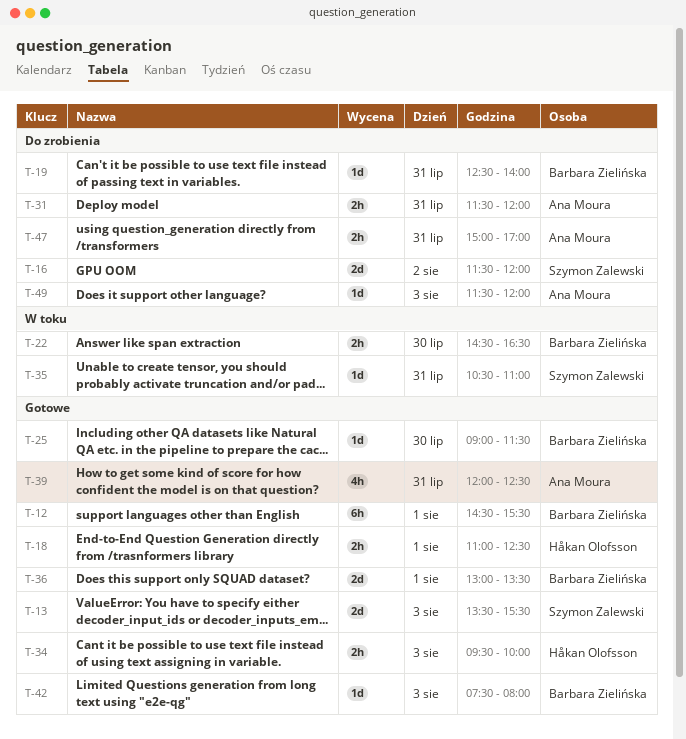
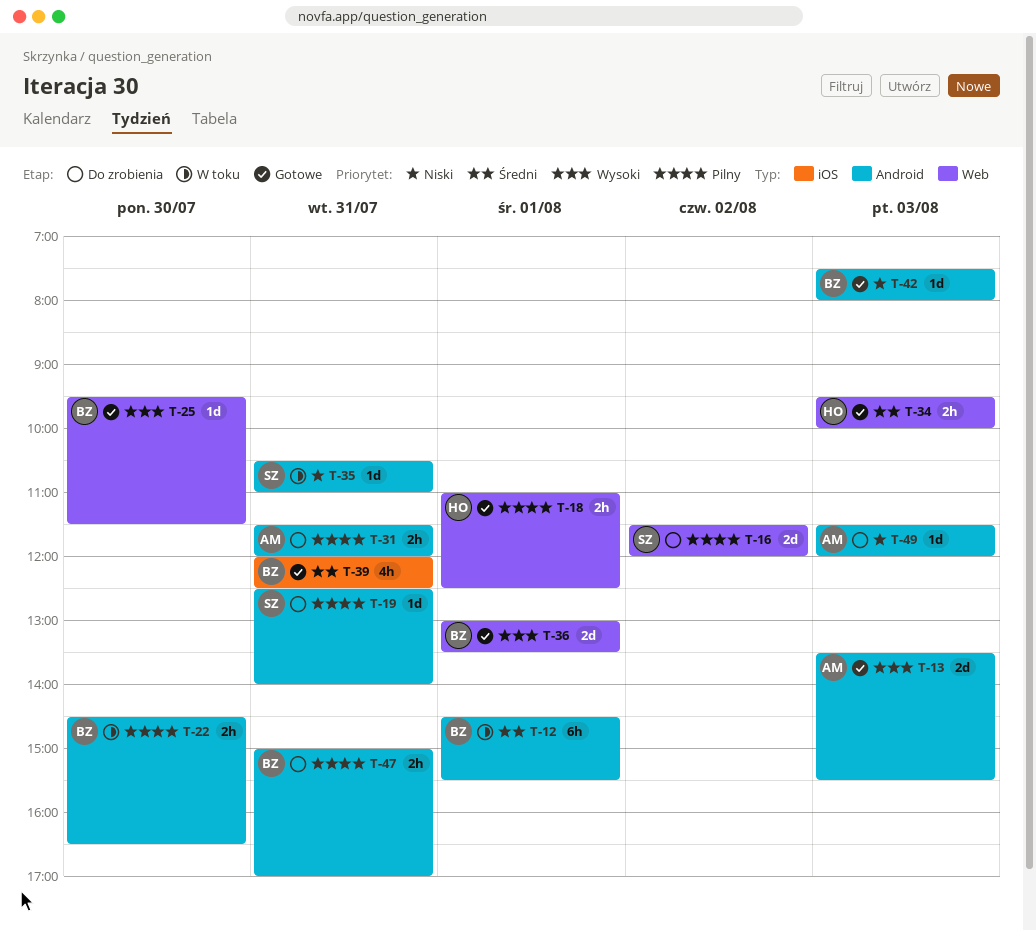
T-12, status: Gotowe -> W toku
T-13, owner: Szymon Zalewski -> Ana Moura
T-19, owner: Barbara Zielińska -> Szymon Zalewski
T-25, begins: 09:00 -> 09:30
T-39, owner: Ana Moura -> Barbara Zielińska
T-47, owner: Ana Moura -> Barbara Zielińska

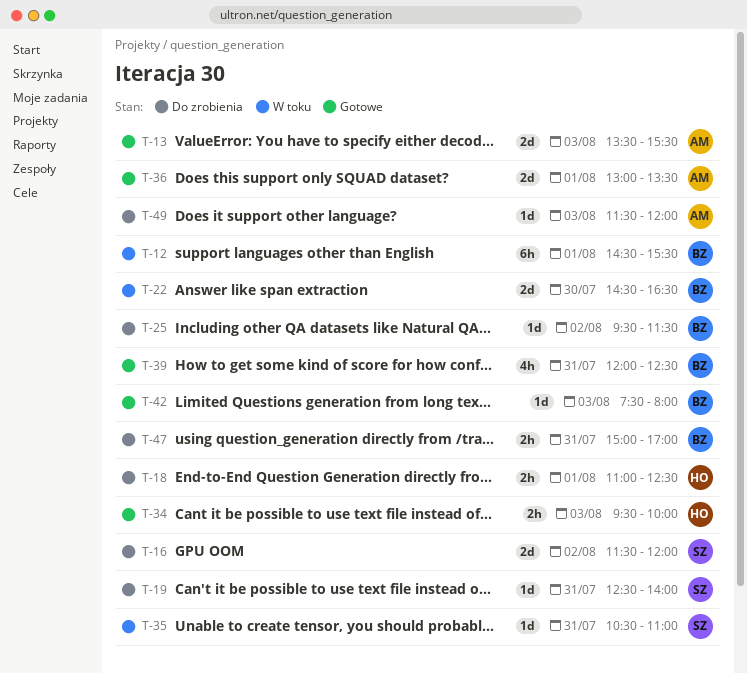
T-18, status: Gotowe -> Do zrobienia
T-22, estimate: 2h -> 2d
T-25, status: Gotowe -> Do zrobienia
T-25, day: Jul 30 -> Aug 2
T-31: present -> none
T-36, owner: BZ -> AM

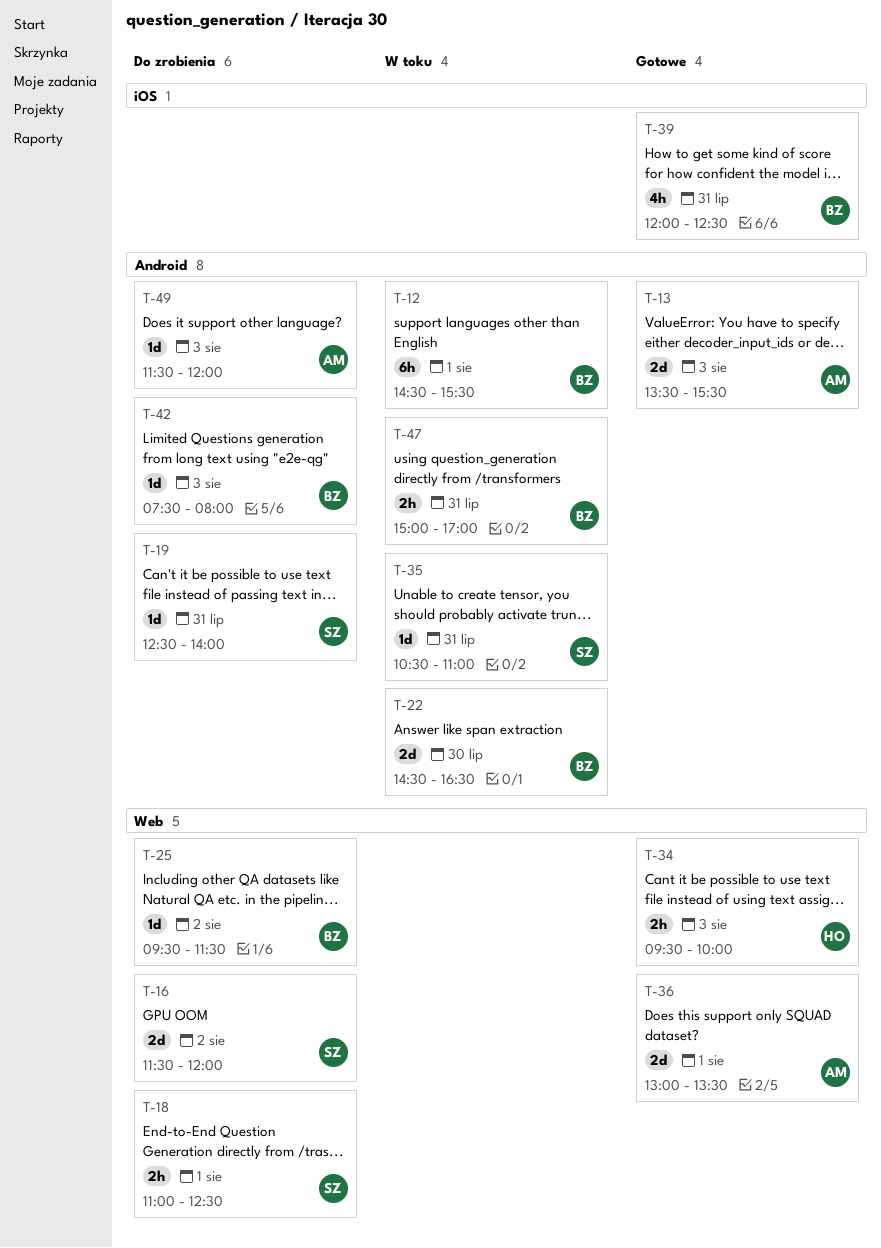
T-18, owner: HO -> SZ
T-42, status: Gotowe -> Do zrobienia
T-47, status: Do zrobienia -> W toku

